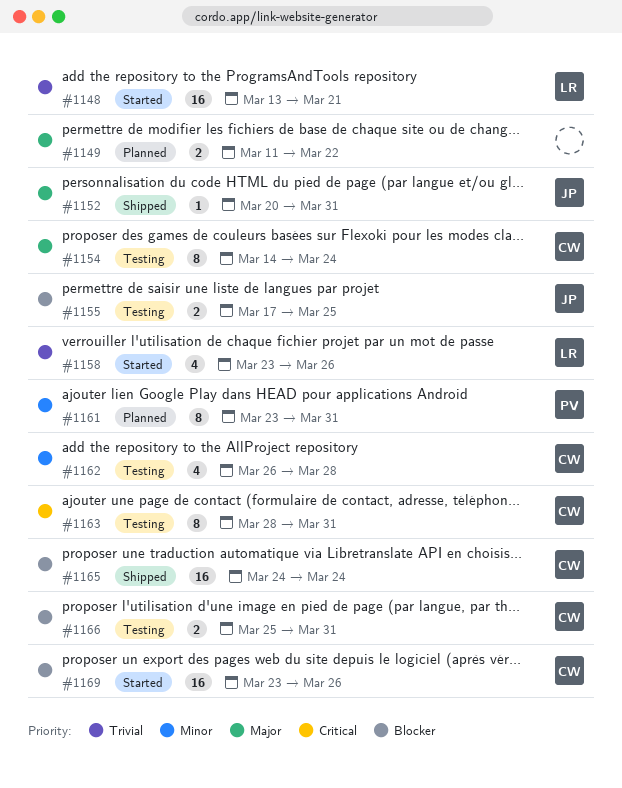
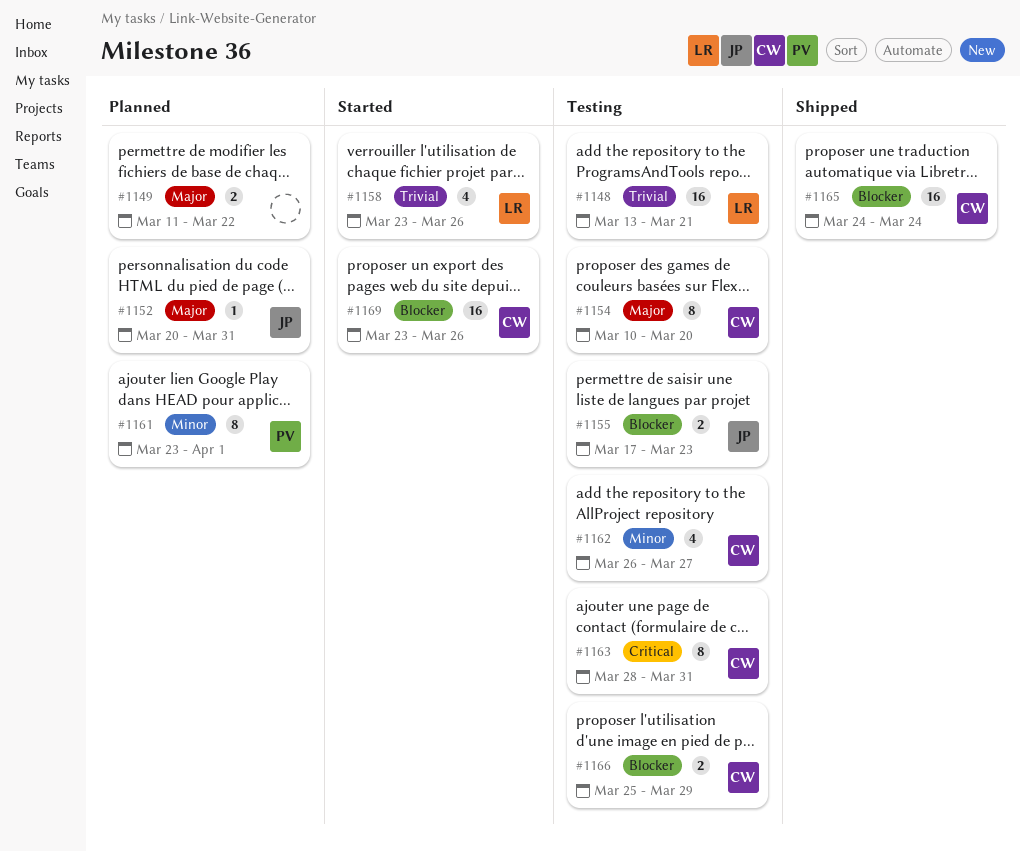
#1148, status: Started -> Testing
#1152, status: Shipped -> Planned
#1154, start: Mar 14 -> Mar 10
#1154, due: Mar 24 -> Mar 20
#1155, due: Mar 25 -> Mar 23
#1161, due: Mar 31 -> Apr 1
#1162, due: Mar 28 -> Mar 27
#1166, due: Mar 31 -> Mar 29

